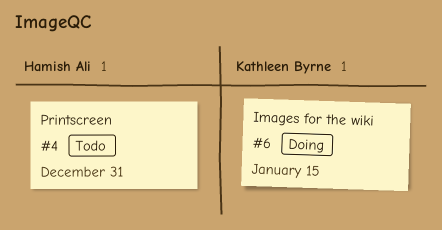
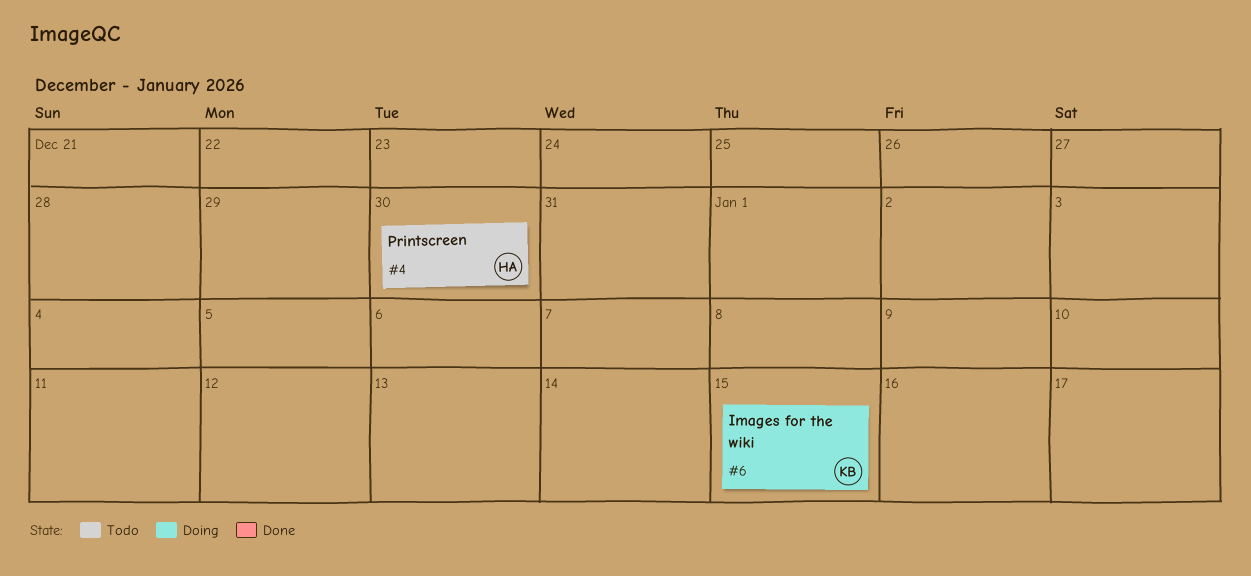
#4, due: Dec 31 -> Dec 30

